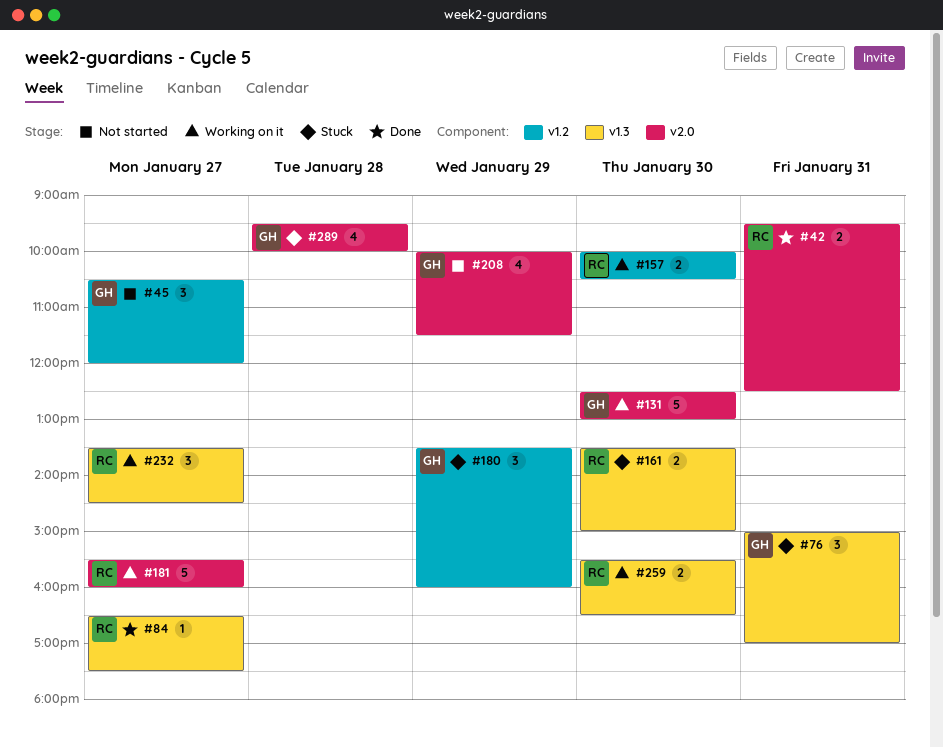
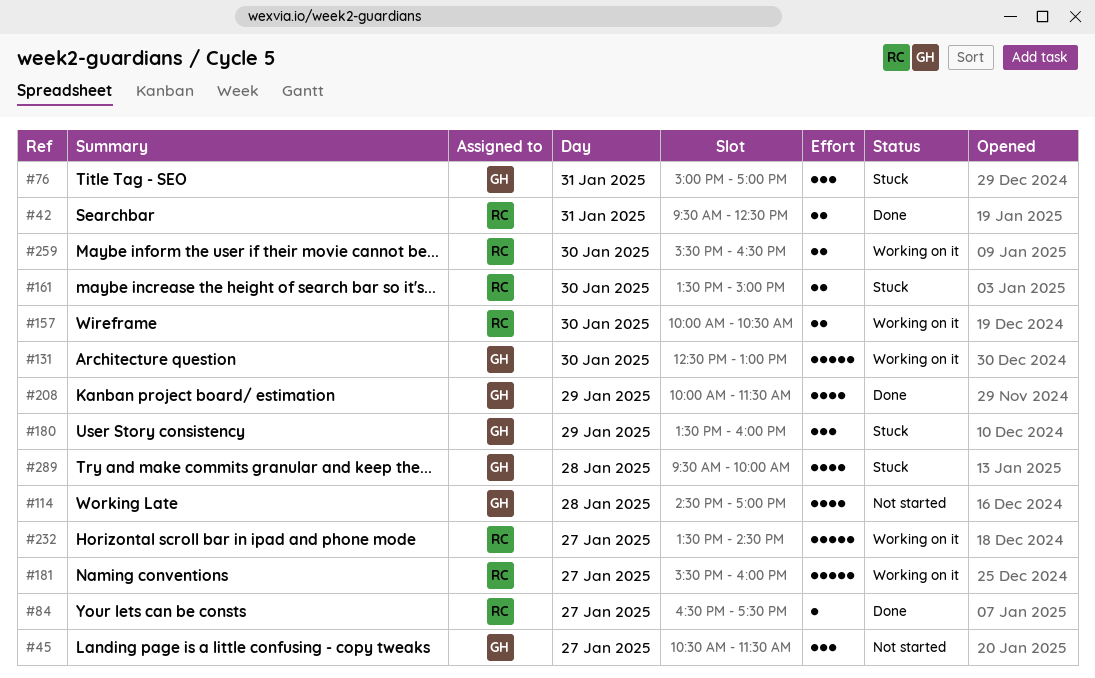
#45, ends: 12:00 -> 11:30
#114: none -> present
#208, status: Not started -> Done
#232, estimate: 3 -> 5

